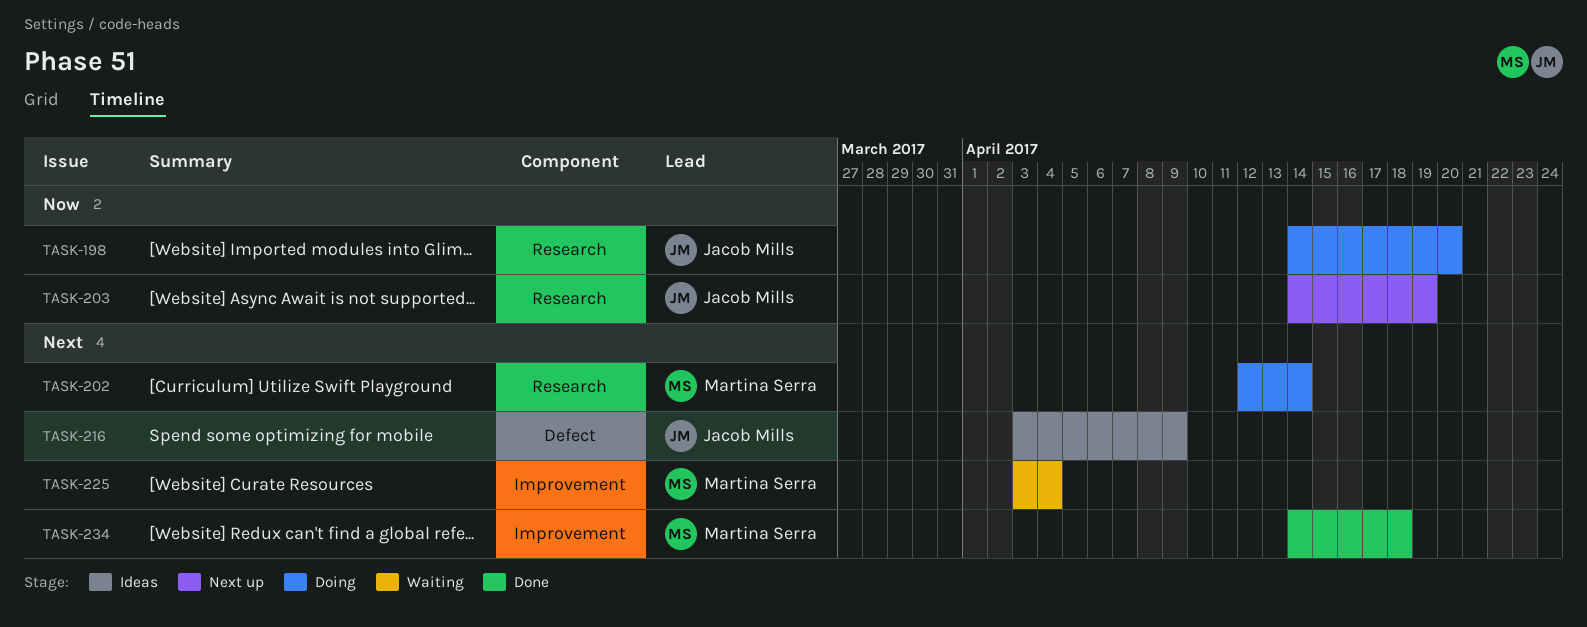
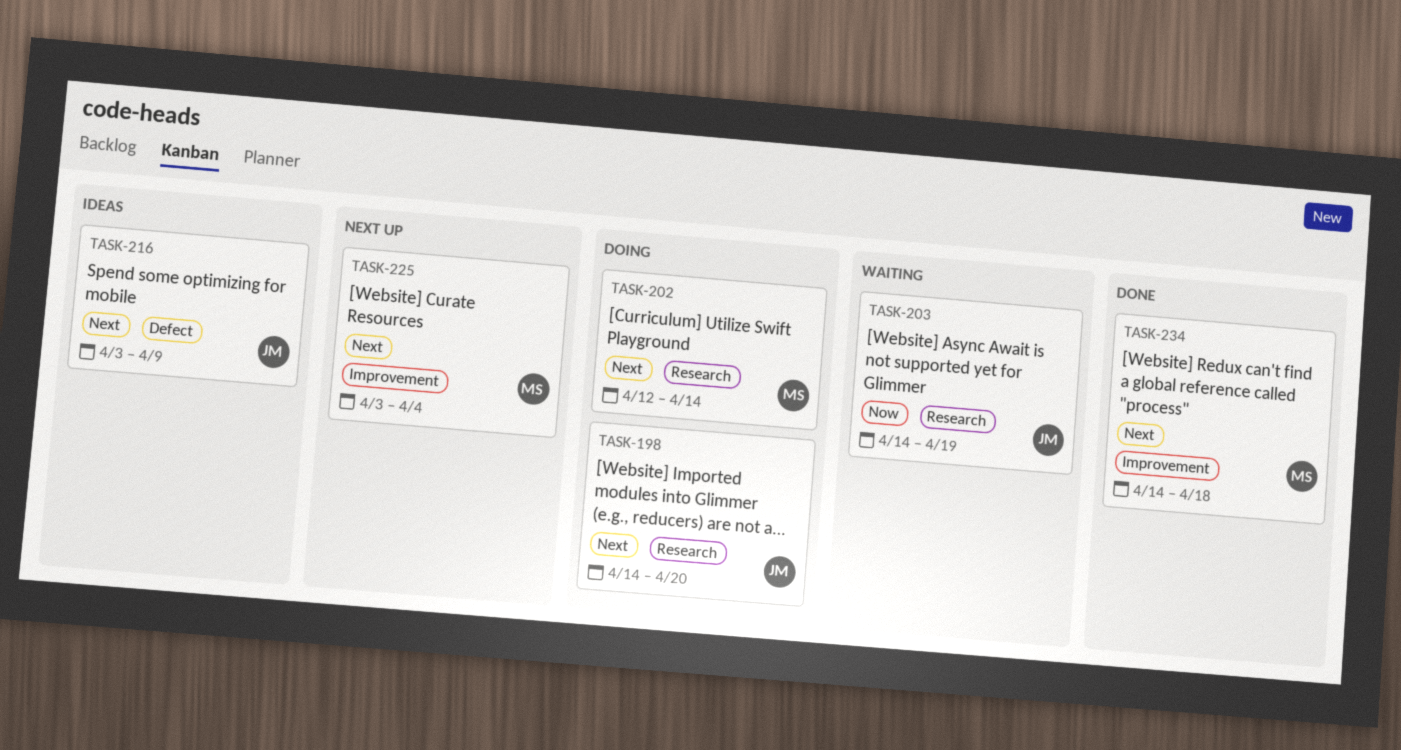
TASK-198, priority: Now -> Next
TASK-203, status: Next up -> Waiting
TASK-225, status: Waiting -> Next up

